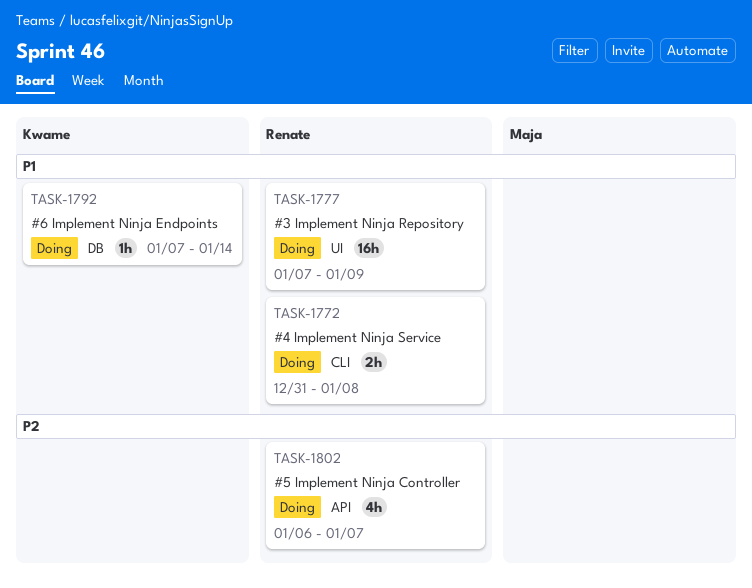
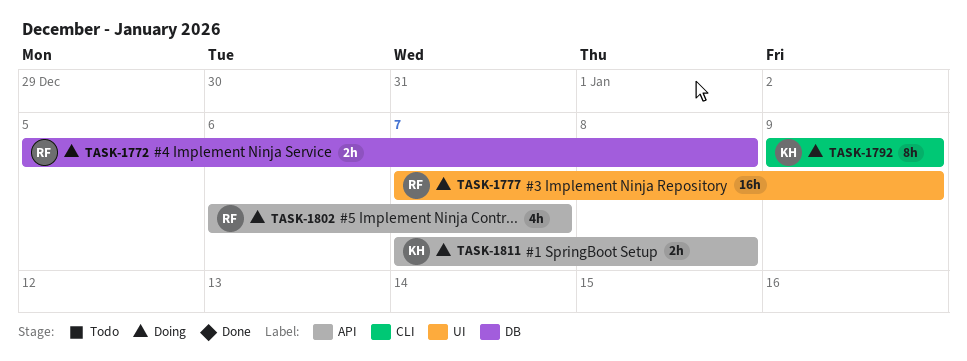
TASK-1772, label: CLI -> DB
TASK-1772, start: Dec 31 -> Jan 5
TASK-1792, label: DB -> CLI
TASK-1792, estimate: 1h -> 8h
TASK-1792, start: Jan 7 -> Jan 9
TASK-1792, due: Jan 14 -> Jan 9
TASK-1811: none -> present

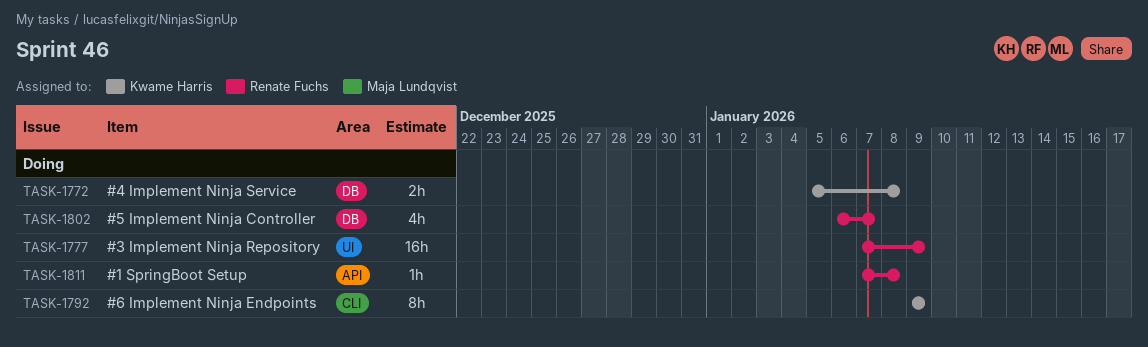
TASK-1772, owner: Renate Fuchs -> Kwame Harris
TASK-1802, label: API -> DB
TASK-1811, owner: Kwame Harris -> Renate Fuchs
TASK-1811, estimate: 2h -> 1h

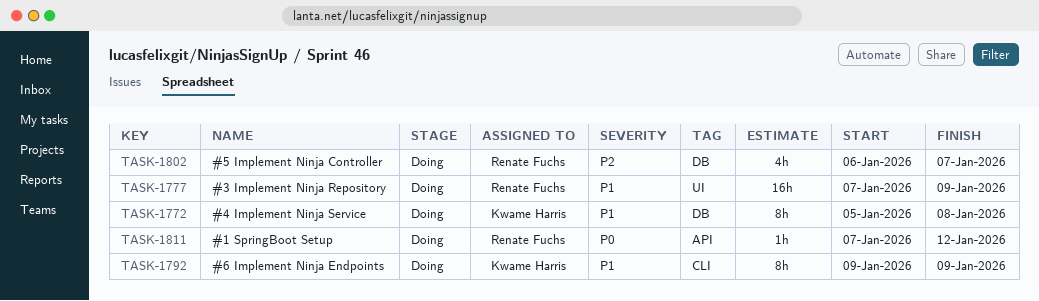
TASK-1772, estimate: 2h -> 8h
TASK-1811, due: Jan 8 -> Jan 12

